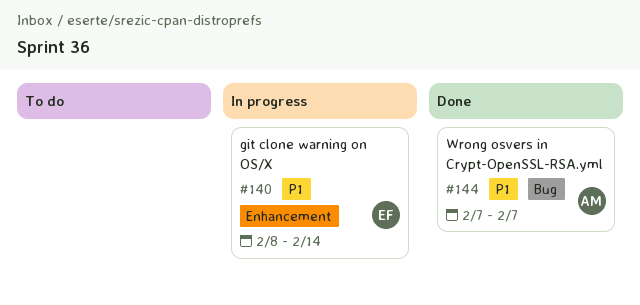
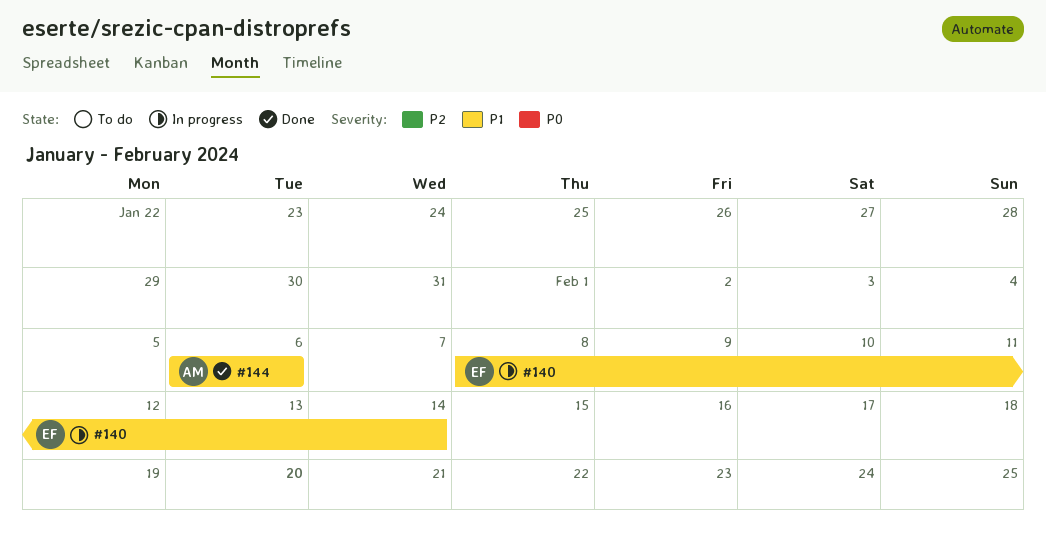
#144, start: Feb 7 -> Feb 6
#144, due: Feb 7 -> Feb 6

